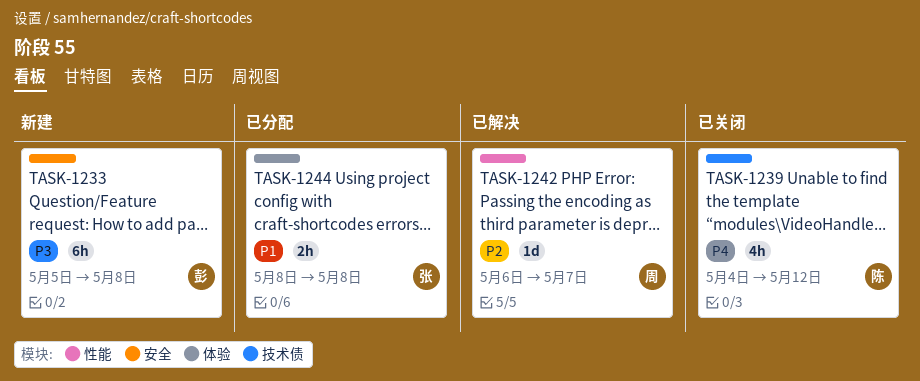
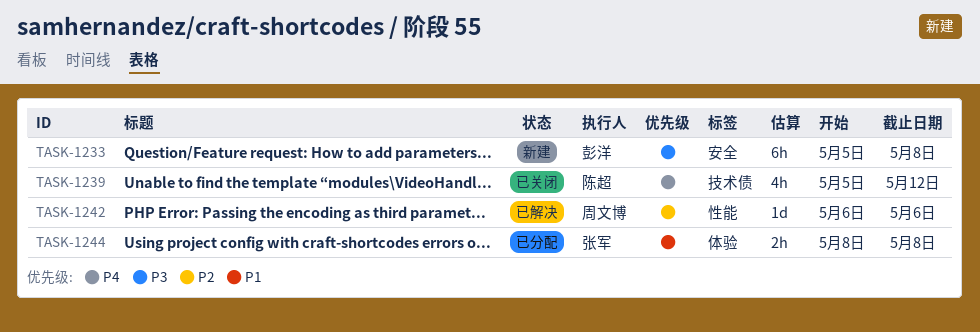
TASK-1239, start: May 4 -> May 5
TASK-1242, due: May 7 -> May 6

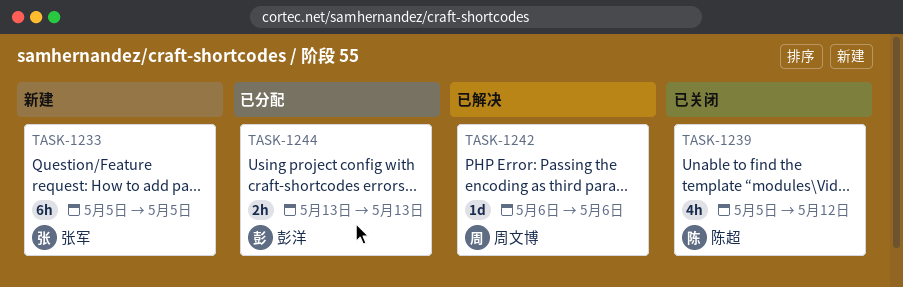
TASK-1233, owner: 彭洋 -> 张军
TASK-1233, due: May 8 -> May 5
TASK-1244, owner: 张军 -> 彭洋
TASK-1244, start: May 8 -> May 13
TASK-1244, due: May 8 -> May 13

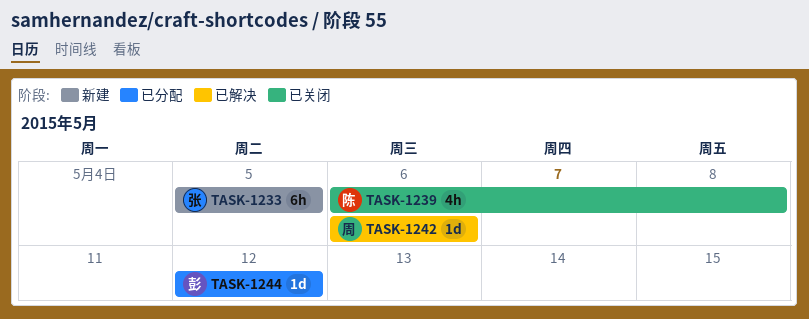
TASK-1239, start: May 5 -> May 6
TASK-1239, due: May 12 -> May 8
TASK-1244, estimate: 2h -> 1d
TASK-1244, start: May 13 -> May 12
TASK-1244, due: May 13 -> May 12

